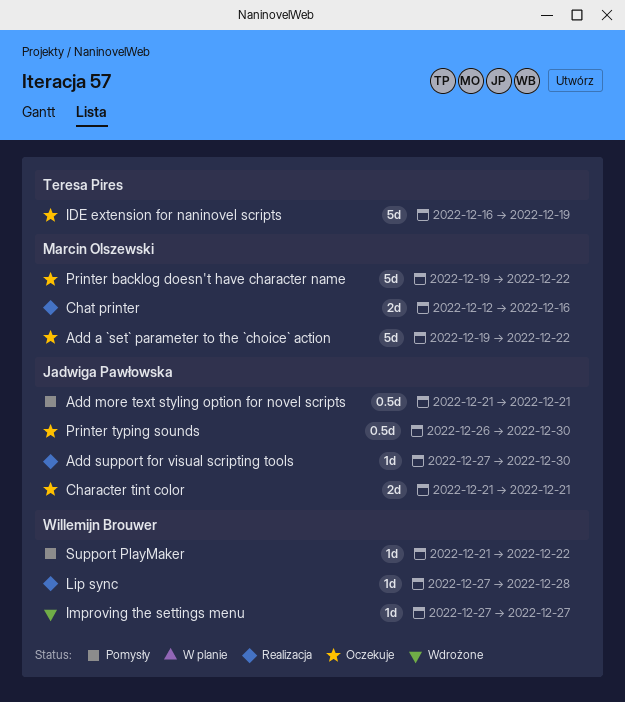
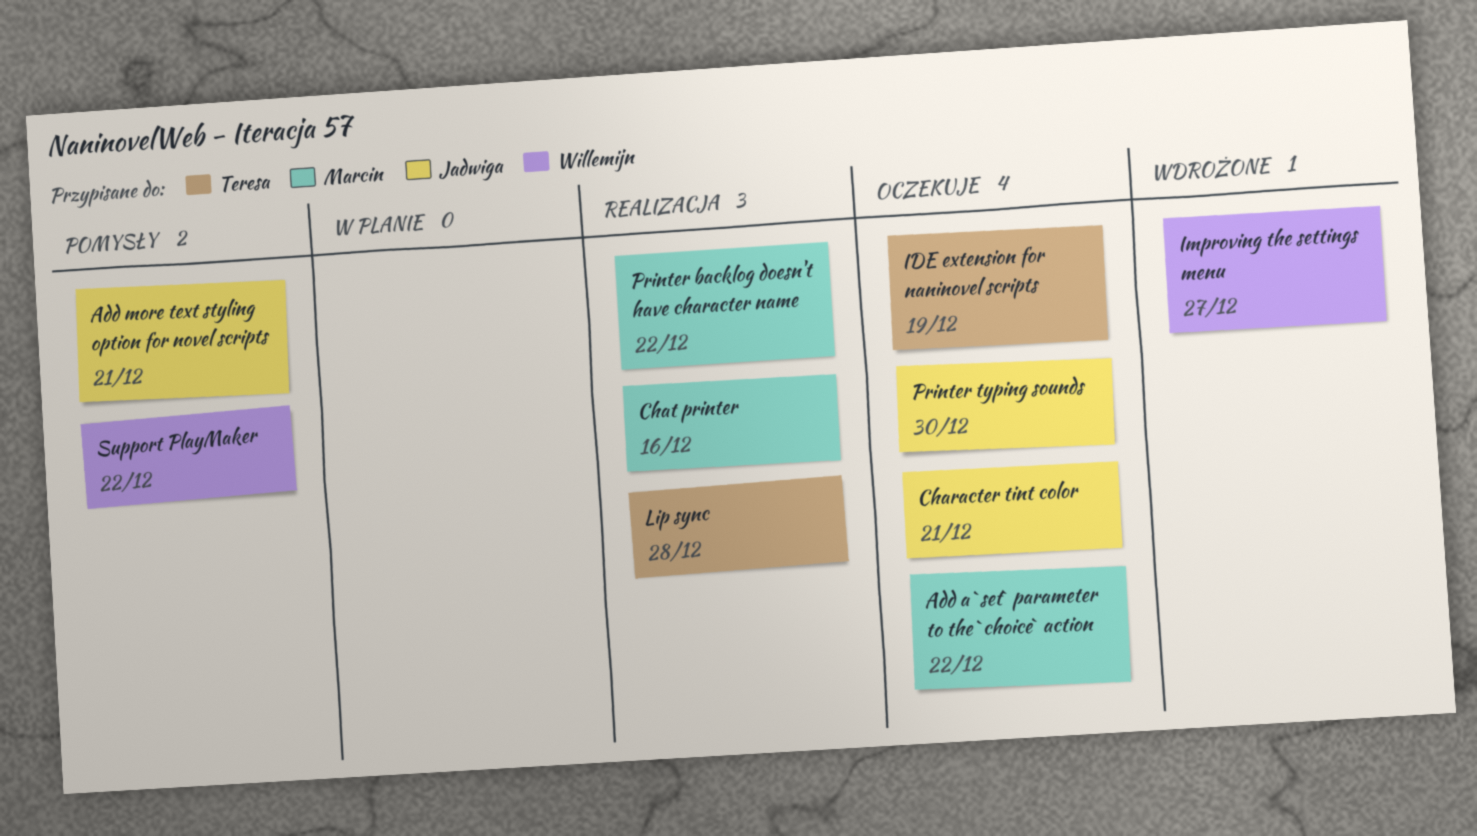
Add support for visual scripting tools: present -> none
Lip sync, owner: Willemijn Brouwer -> Teresa Pires
Printer backlog doesn't have character name, status: Oczekuje -> Realizacja

